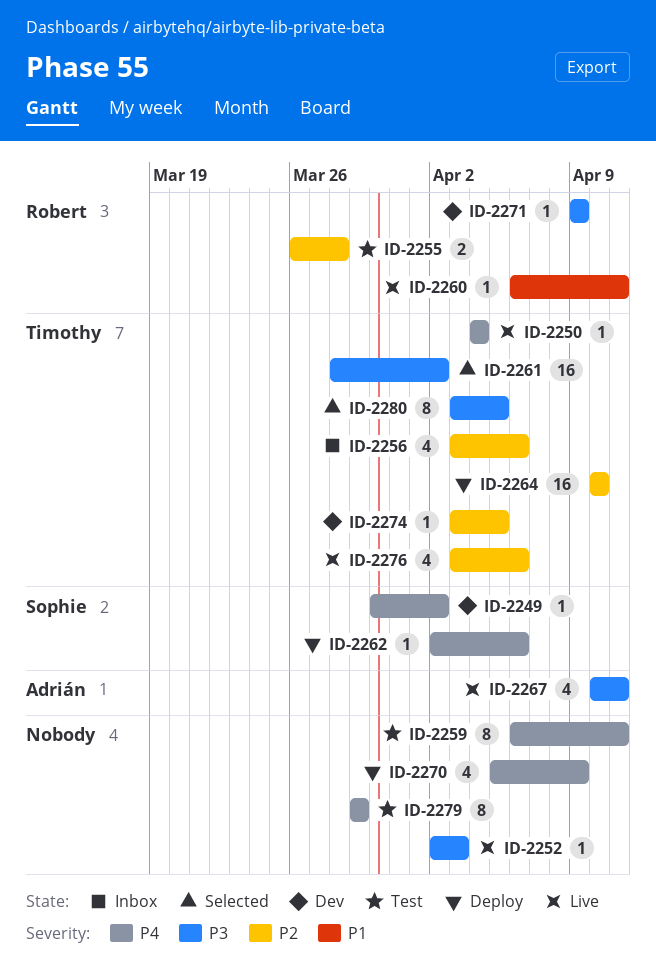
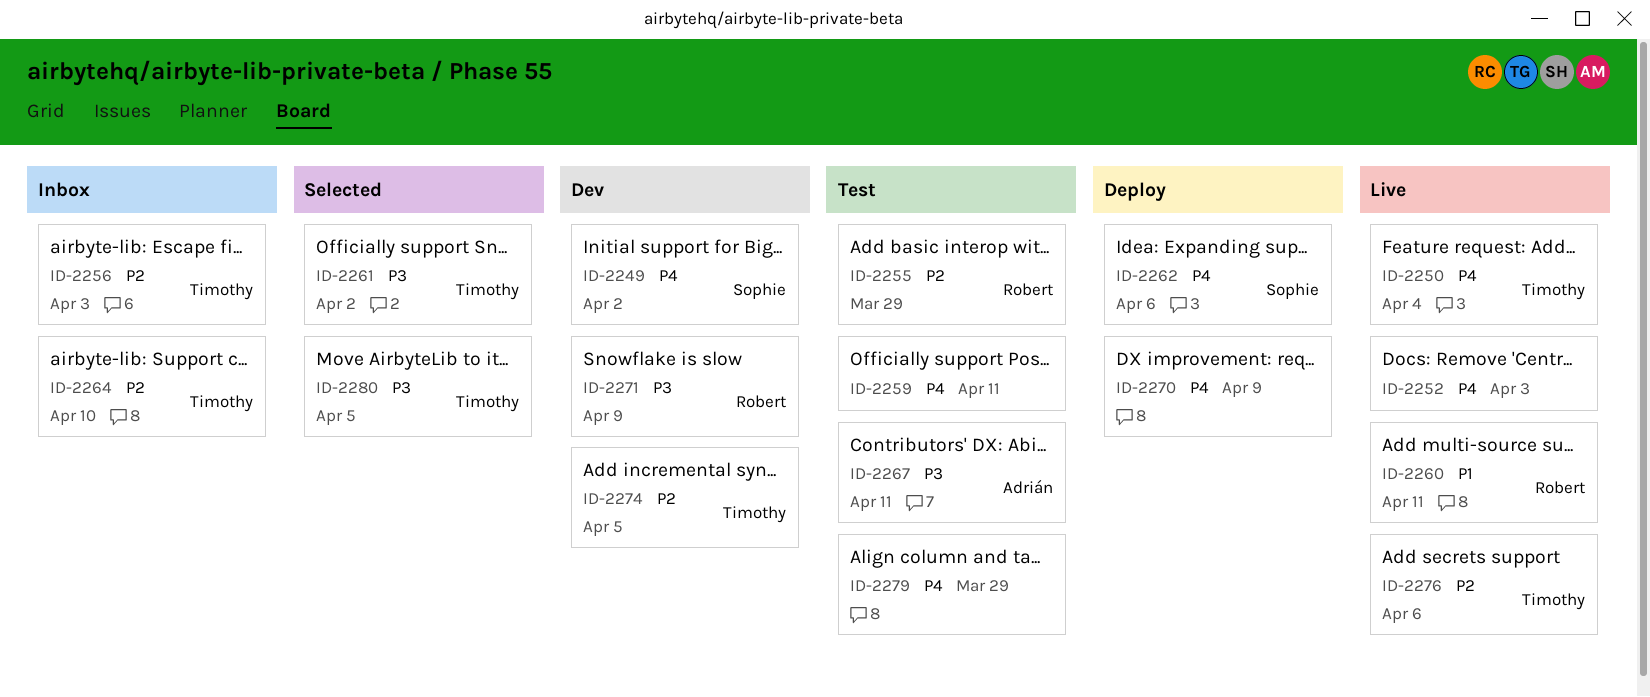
ID-2252, priority: P3 -> P4
ID-2255, due: Mar 28 -> Mar 29
ID-2256, due: Apr 6 -> Apr 3
ID-2264, status: Deploy -> Inbox
ID-2267, status: Live -> Test

